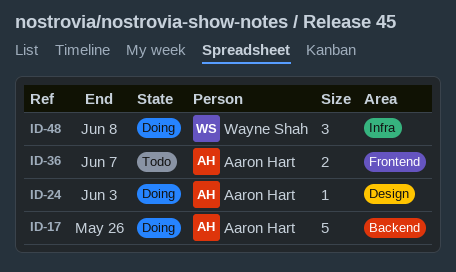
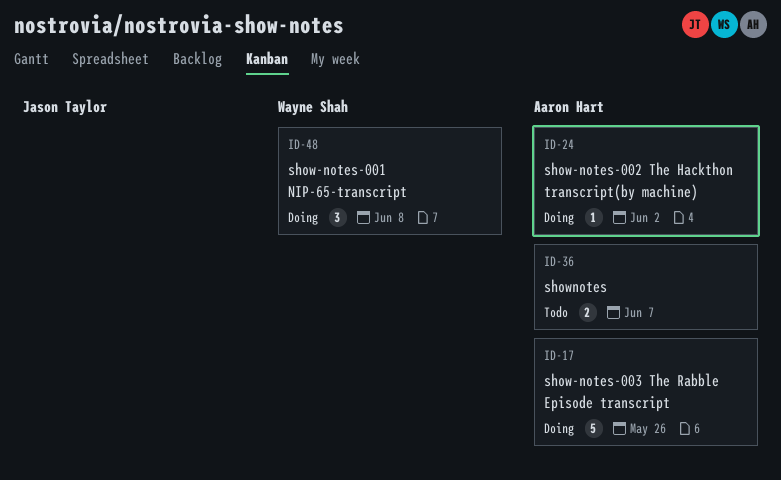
ID-24, due: Jun 3 -> Jun 2

